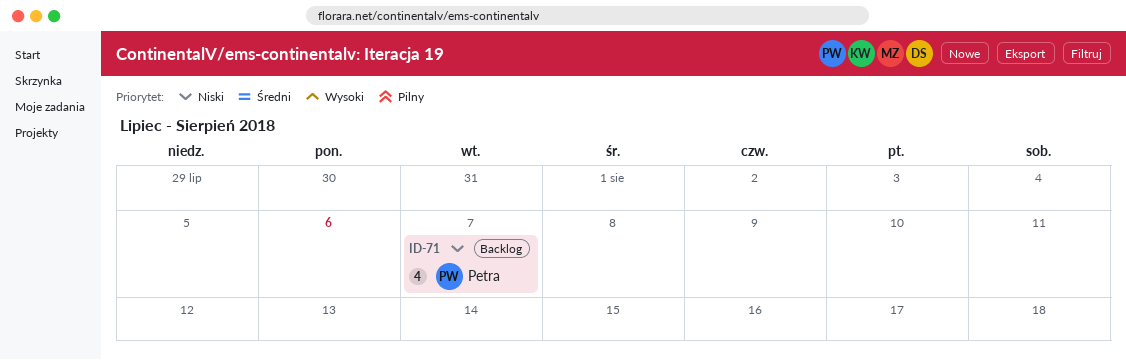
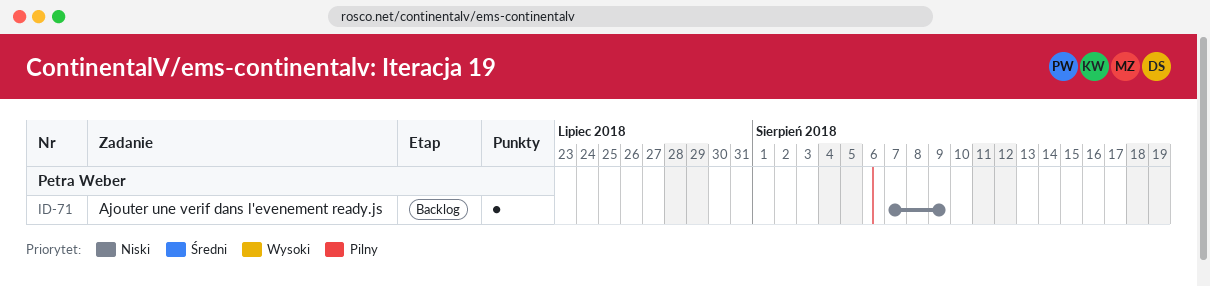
ID-71, estimate: 4 -> 1
ID-71, due: Aug 7 -> Aug 9

